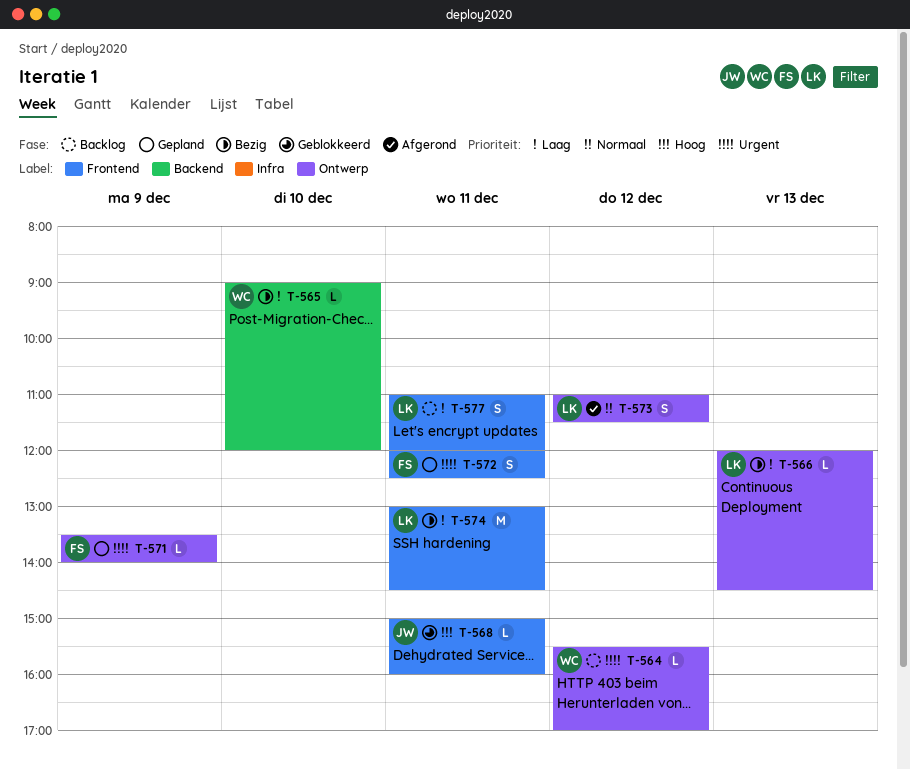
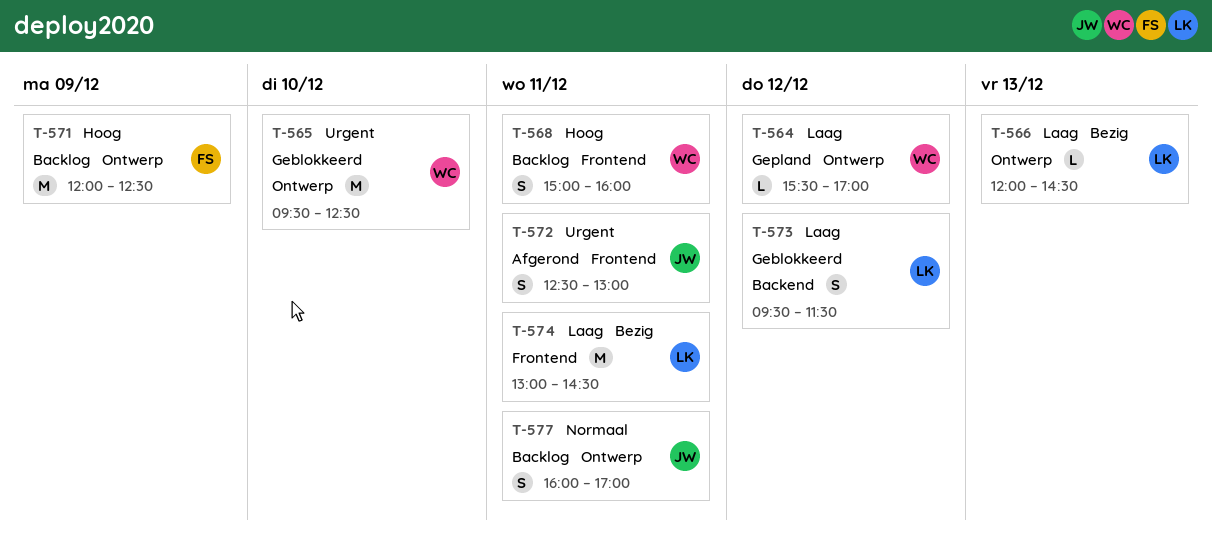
T-564, status: Backlog -> Gepland
T-564, priority: Urgent -> Laag
T-565, status: Bezig -> Geblokkeerd
T-565, priority: Laag -> Urgent
T-565, label: Backend -> Ontwerp
T-565, estimate: L -> M
T-565, begins: 09:00 -> 09:30
T-565, ends: 12:00 -> 12:30
T-568, status: Geblokkeerd -> Backlog
T-568, owner: JW -> WC
T-568, estimate: L -> S
T-571, status: Gepland -> Backlog
T-571, priority: Urgent -> Hoog
T-571, estimate: L -> M
T-571, begins: 13:30 -> 12:00
T-571, ends: 14:00 -> 12:30
T-572, status: Gepland -> Afgerond
T-572, owner: FS -> JW
T-572, begins: 12:00 -> 12:30
T-572, ends: 12:30 -> 13:00
T-573, status: Afgerond -> Geblokkeerd
T-573, priority: Normaal -> Laag
T-573, label: Ontwerp -> Backend
T-573, begins: 11:00 -> 09:30
T-577, owner: LK -> JW
T-577, priority: Laag -> Normaal
T-577, label: Frontend -> Ontwerp
T-577, begins: 11:00 -> 16:00
T-577, ends: 12:00 -> 17:00

